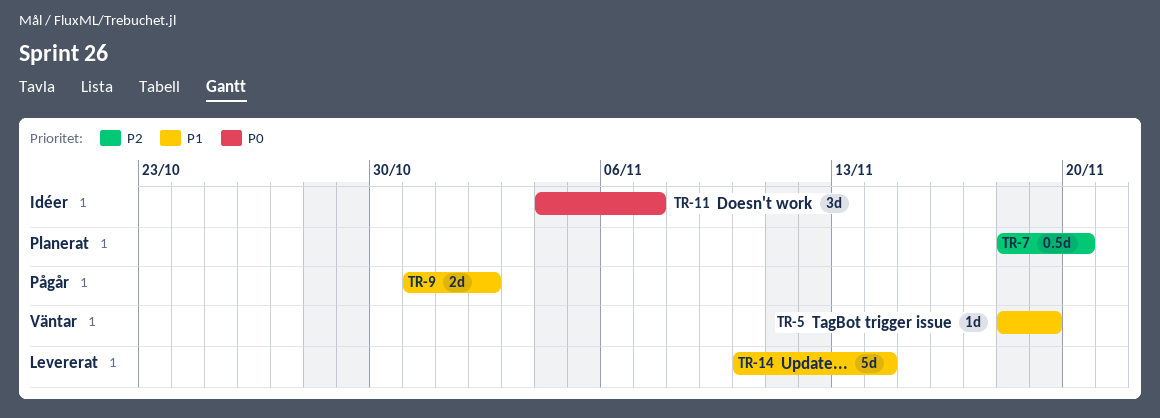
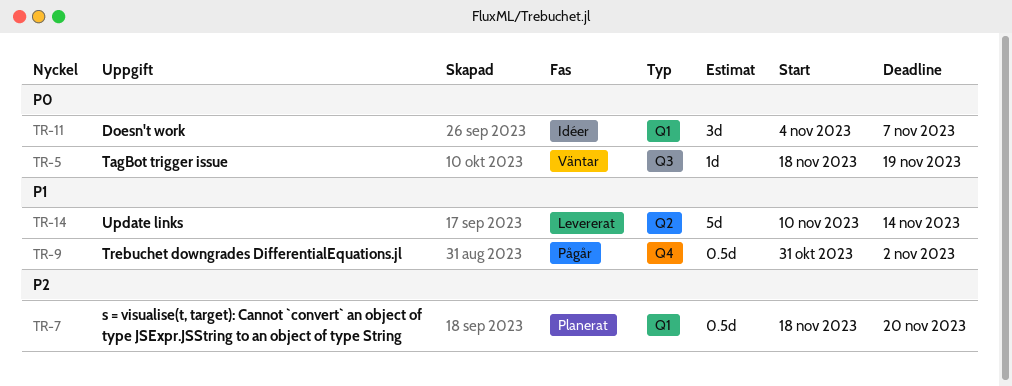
TR-5, priority: P1 -> P0
TR-9, estimate: 2d -> 0.5d

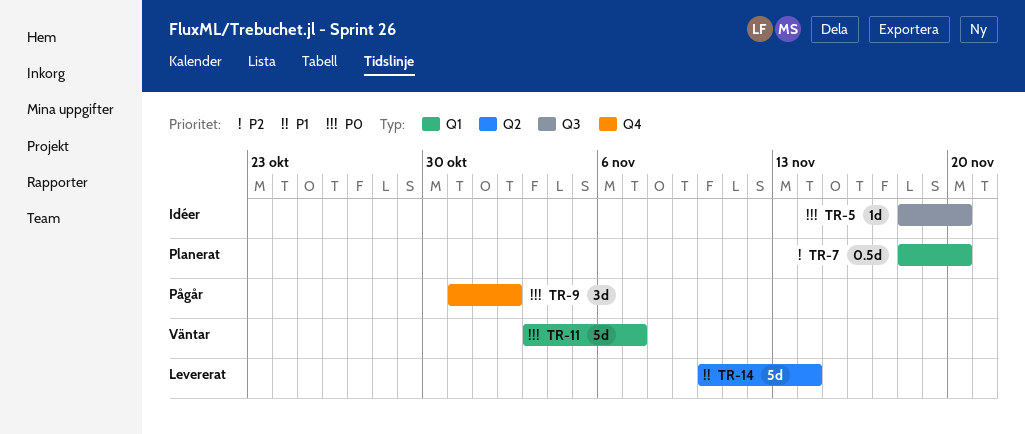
TR-5, status: Väntar -> Idéer
TR-5, due: Nov 19 -> Nov 20
TR-9, priority: P1 -> P0
TR-9, estimate: 0.5d -> 3d
TR-11, status: Idéer -> Väntar
TR-11, estimate: 3d -> 5d
TR-11, start: Nov 4 -> Nov 3

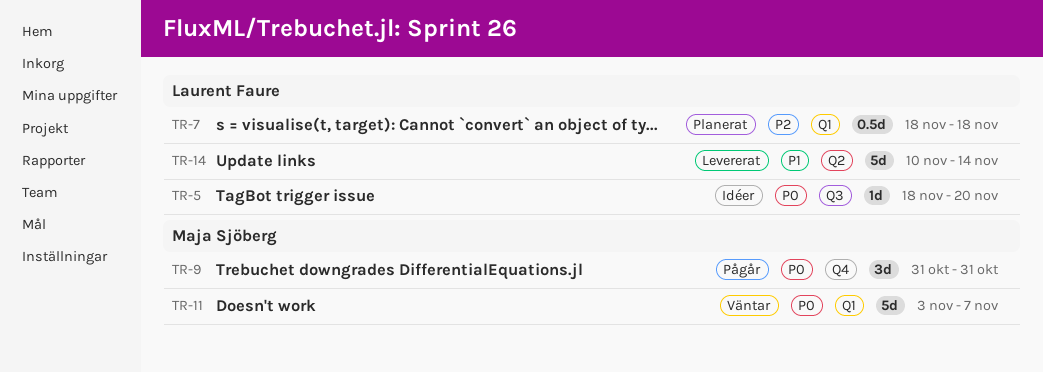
TR-7, due: Nov 20 -> Nov 18
TR-9, due: Nov 2 -> Oct 31

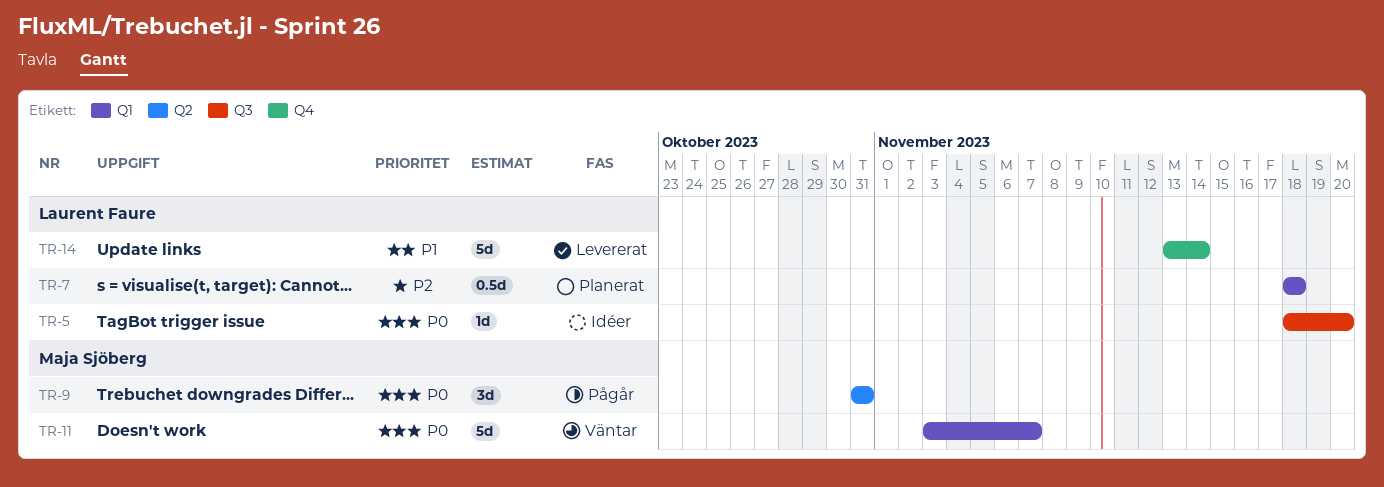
TR-9, label: Q4 -> Q2
TR-14, label: Q2 -> Q4
TR-14, start: Nov 10 -> Nov 13

